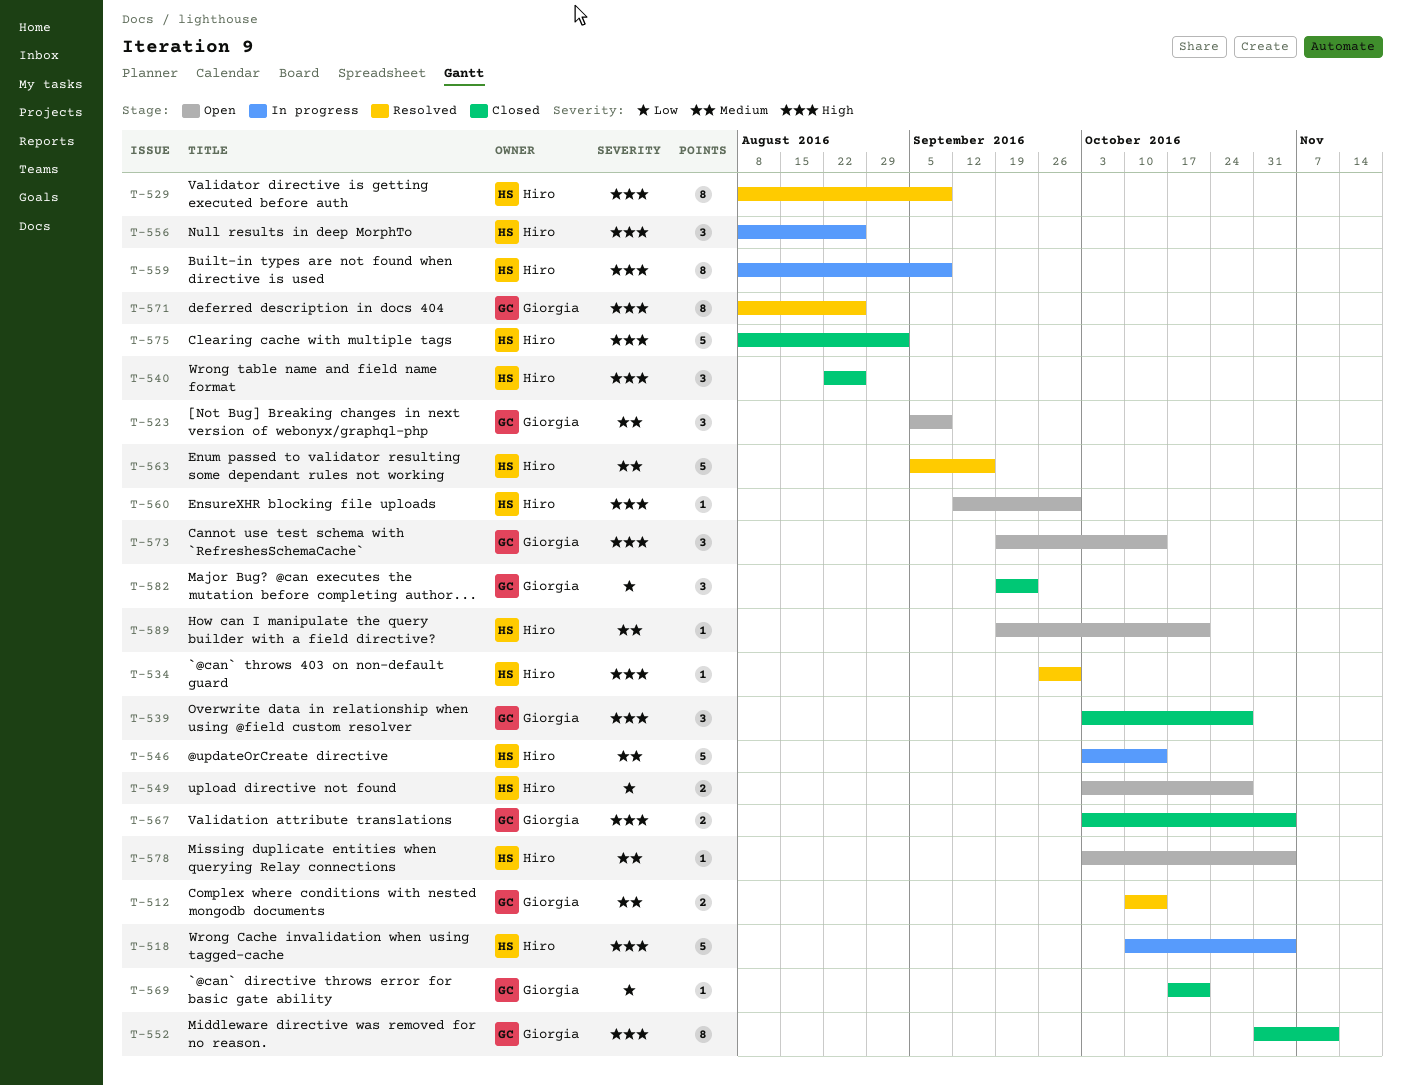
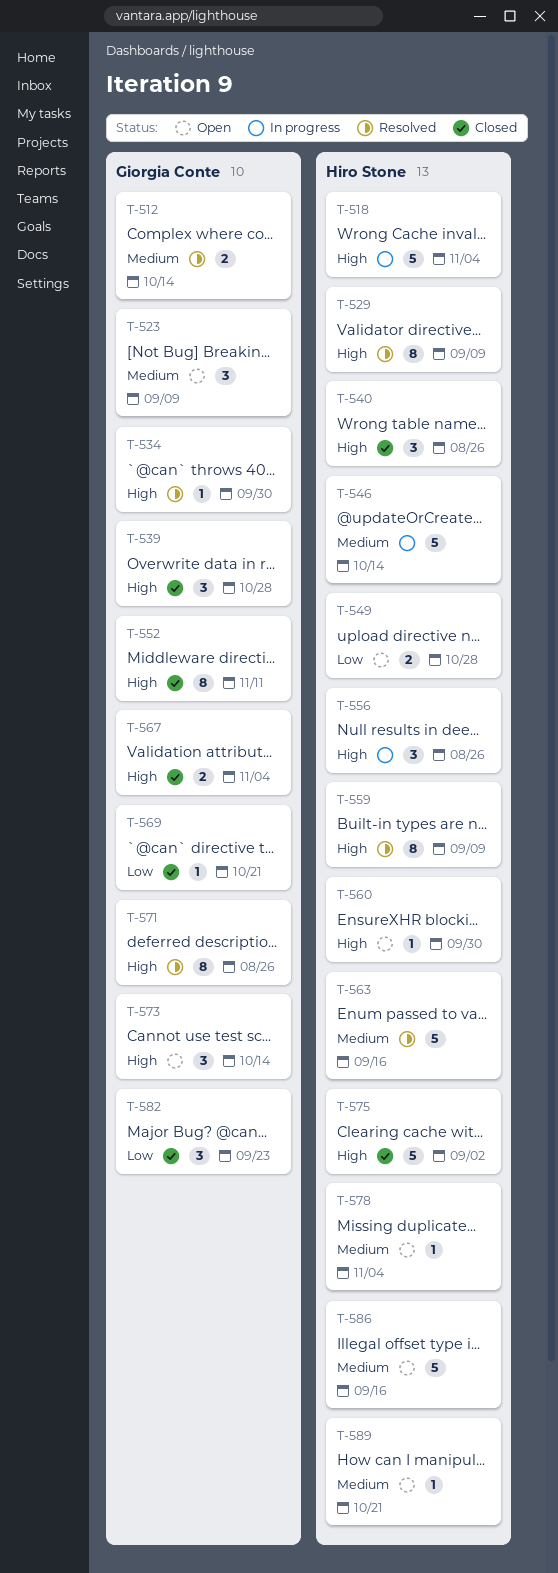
T-534, owner: Hiro Stone -> Giorgia Conte
T-559, status: In progress -> Resolved
T-586: none -> present

